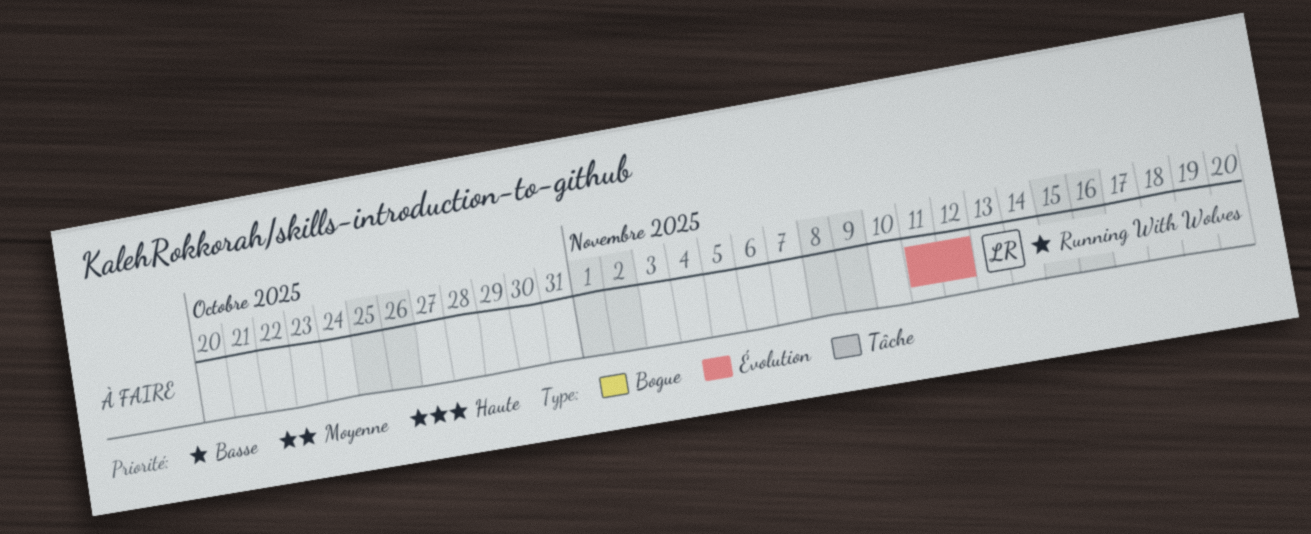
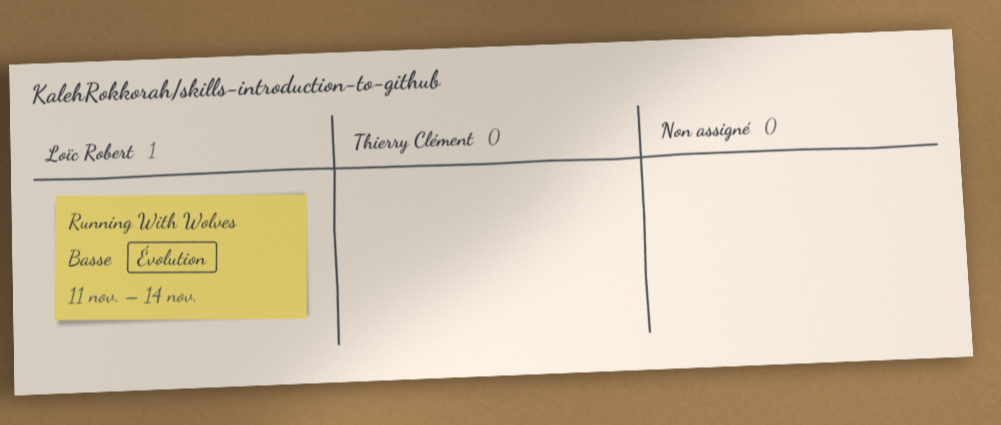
Running With Wolves, due: Nov 12 -> Nov 14

